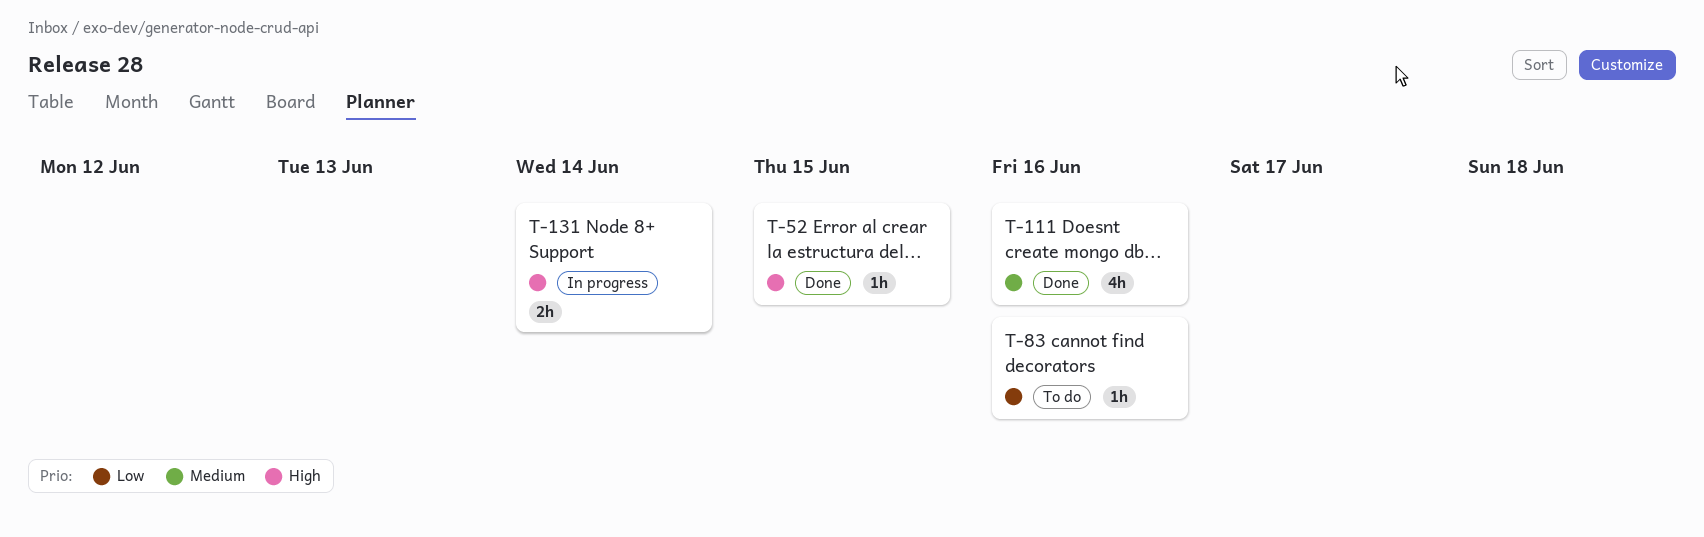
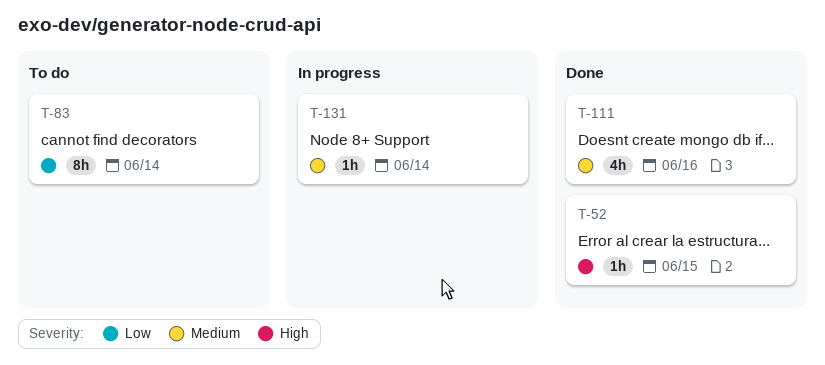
T-83, estimate: 1h -> 8h
T-83, due: Jun 16 -> Jun 14
T-131, priority: High -> Medium
T-131, estimate: 2h -> 1h

